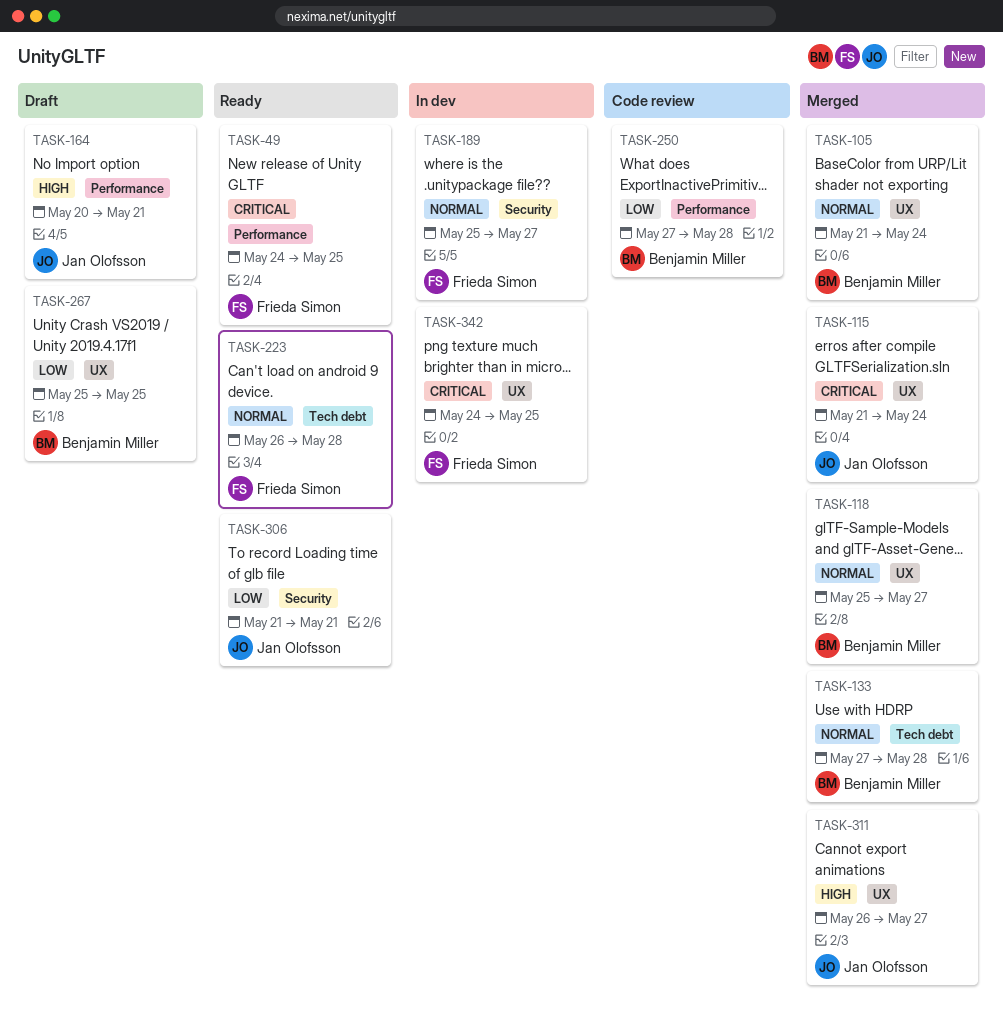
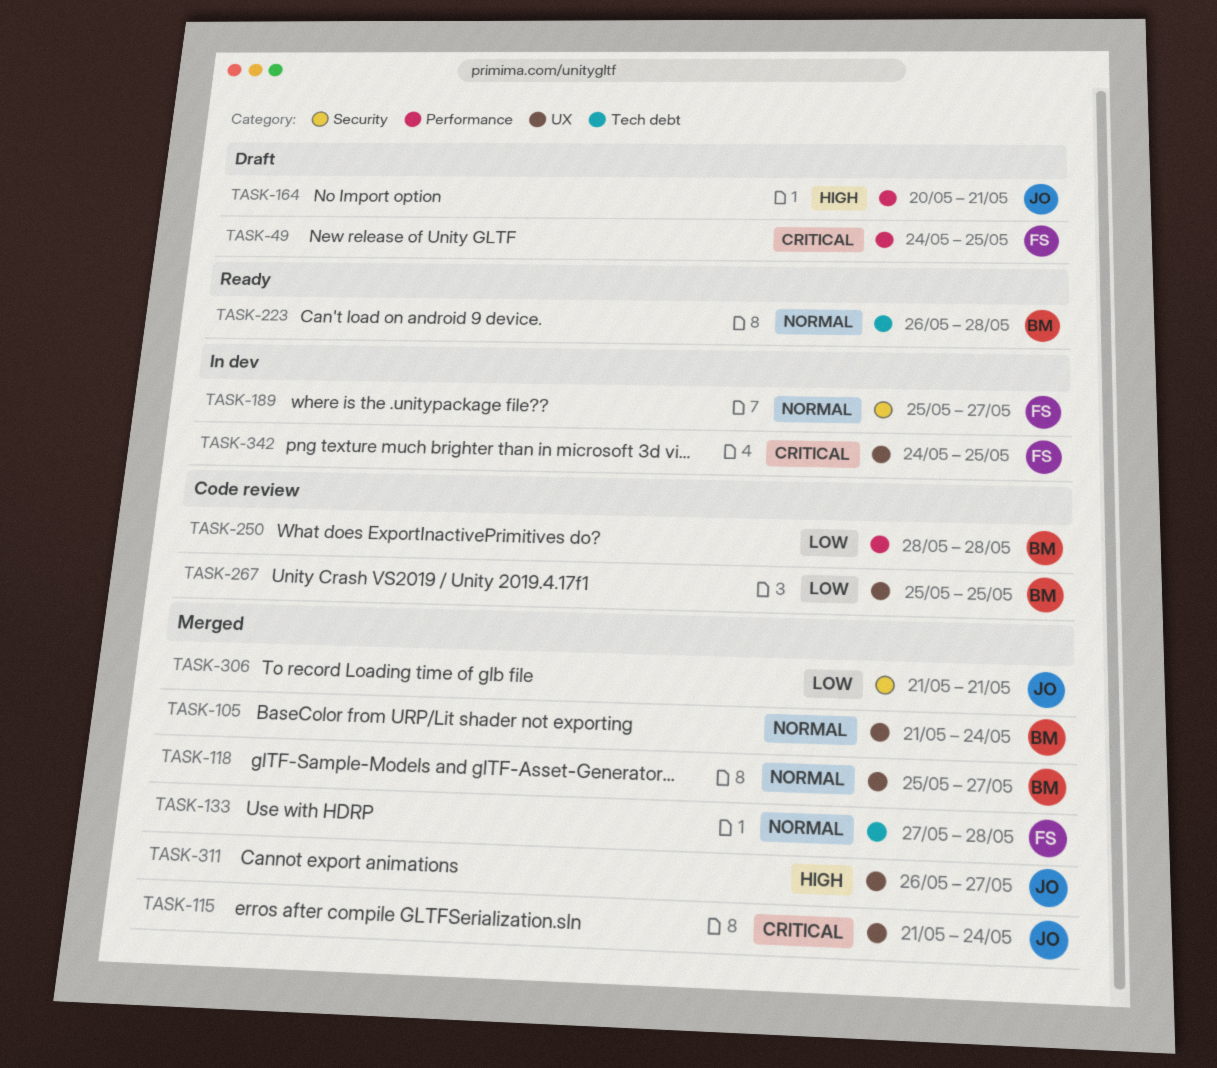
TASK-49, status: Ready -> Draft
TASK-133, owner: Benjamin Miller -> Frieda Simon
TASK-223, owner: Frieda Simon -> Benjamin Miller
TASK-250, start: May 27 -> May 28
TASK-267, status: Draft -> Code review
TASK-306, status: Ready -> Merged

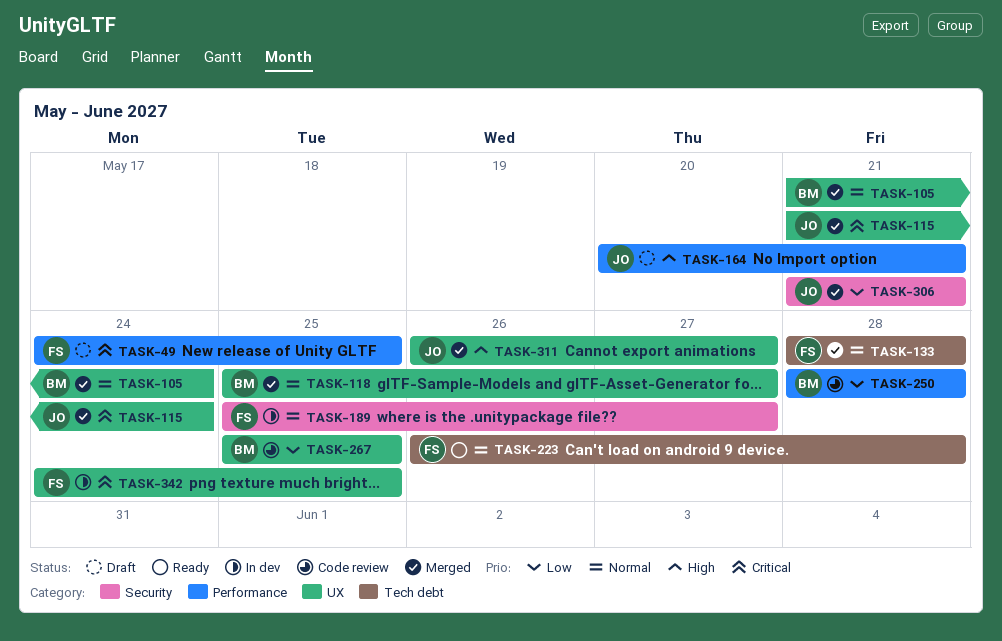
TASK-133, start: May 27 -> May 28
TASK-223, owner: BM -> FS

